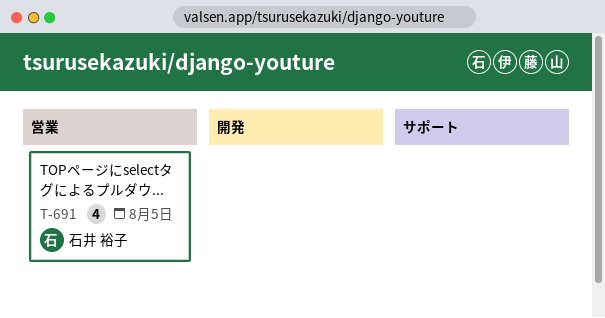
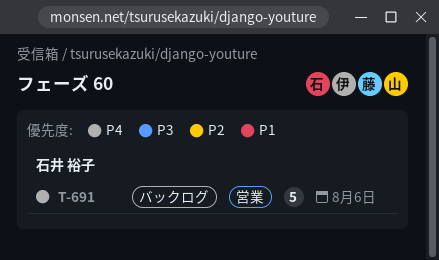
T-691, estimate: 4 -> 5
T-691, due: Aug 5 -> Aug 6

